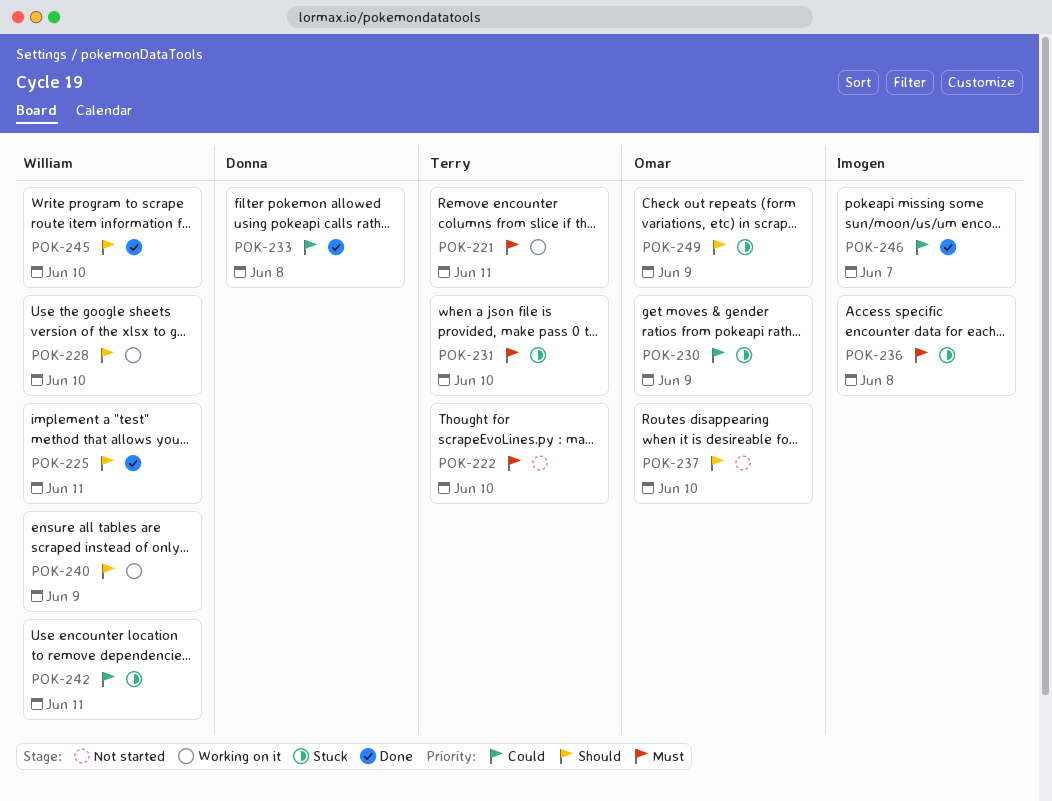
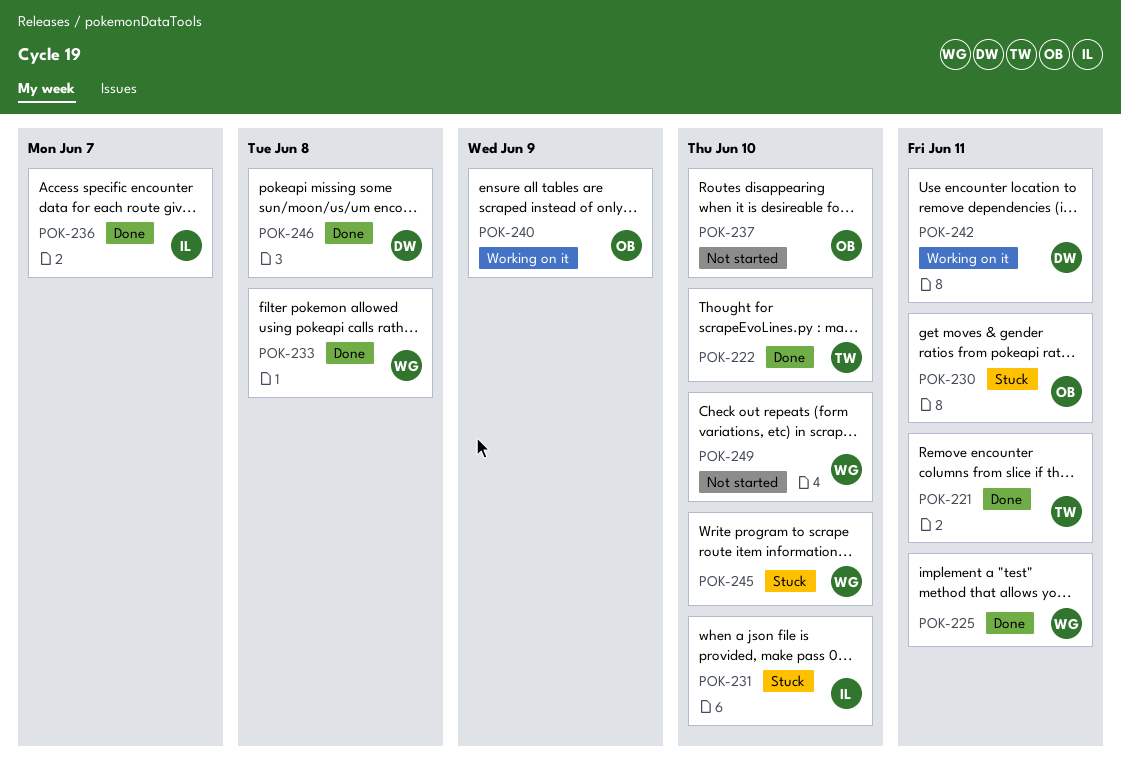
POK-221, status: Working on it -> Done
POK-222, status: Not started -> Done
POK-228: present -> none
POK-230, due: Jun 9 -> Jun 11
POK-231, owner: Terry -> Imogen
POK-233, owner: Donna -> William
POK-236, status: Stuck -> Done
POK-236, due: Jun 8 -> Jun 7
POK-240, owner: William -> Omar
POK-242, status: Stuck -> Working on it
POK-242, owner: William -> Donna
POK-245, status: Done -> Stuck
POK-246, owner: Imogen -> Donna
POK-246, due: Jun 7 -> Jun 8
POK-249, status: Stuck -> Not started
POK-249, owner: Omar -> William
POK-249, due: Jun 9 -> Jun 10

